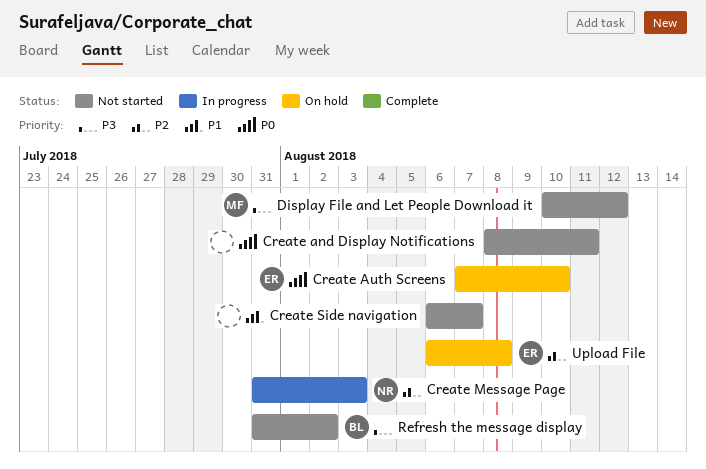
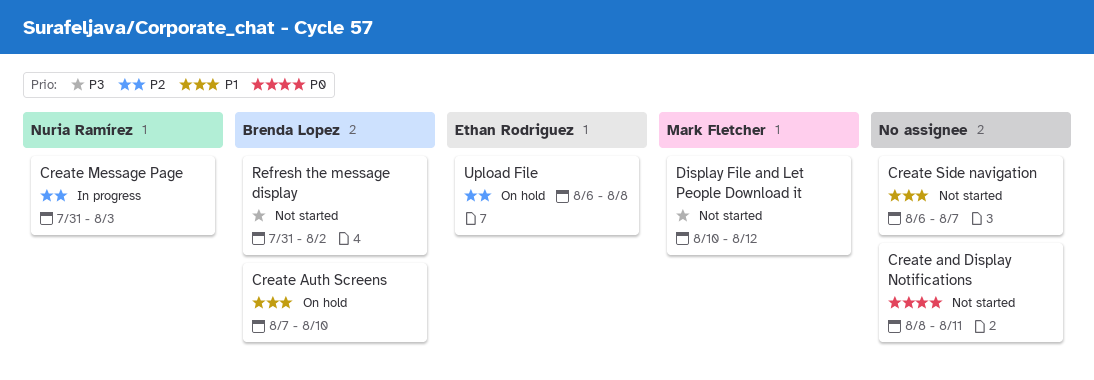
Create Auth Screens, owner: Ethan Rodriguez -> Brenda Lopez
Create Auth Screens, priority: P0 -> P1

